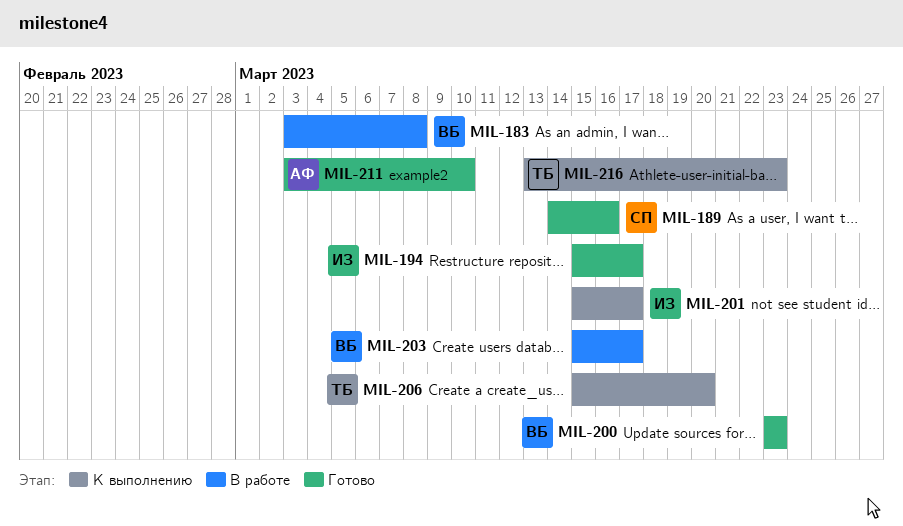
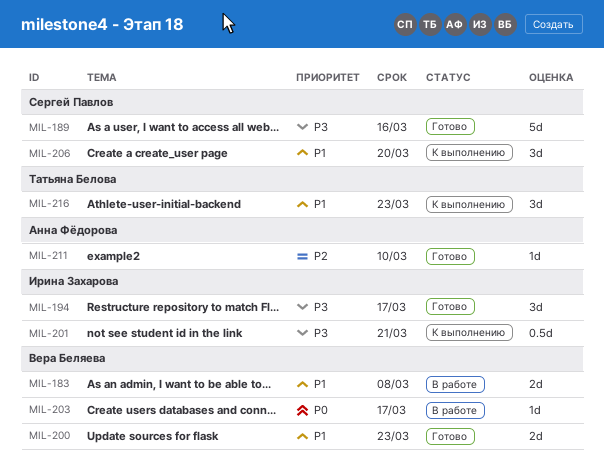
MIL-201, due: Mar 17 -> Mar 21
MIL-206, owner: Татьяна Белова -> Сергей Павлов

